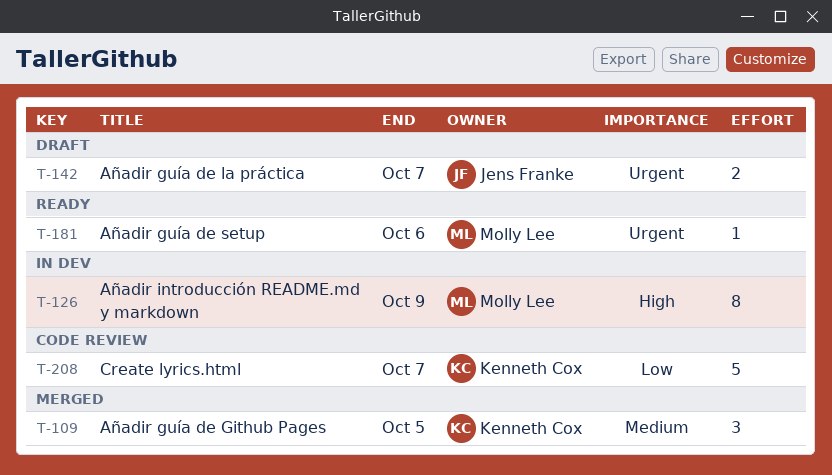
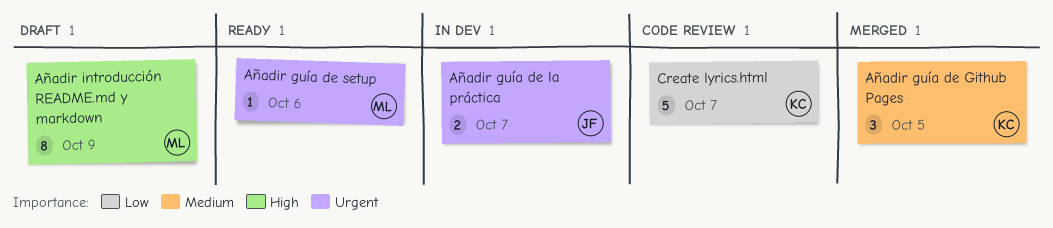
Añadir guía de la práctica, status: Draft -> In dev
Añadir introducción README.md y markdown, status: In dev -> Draft

